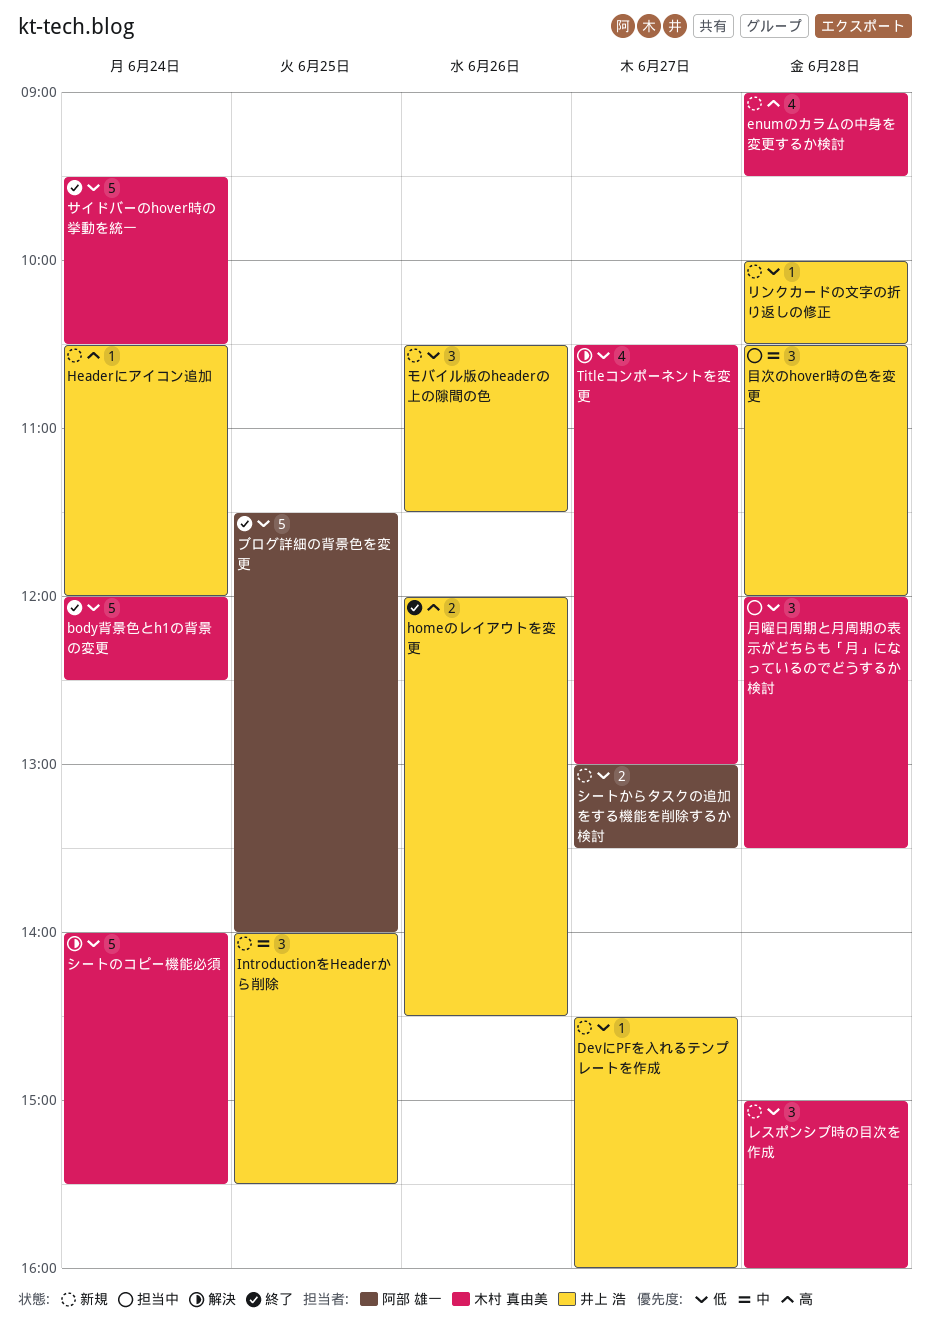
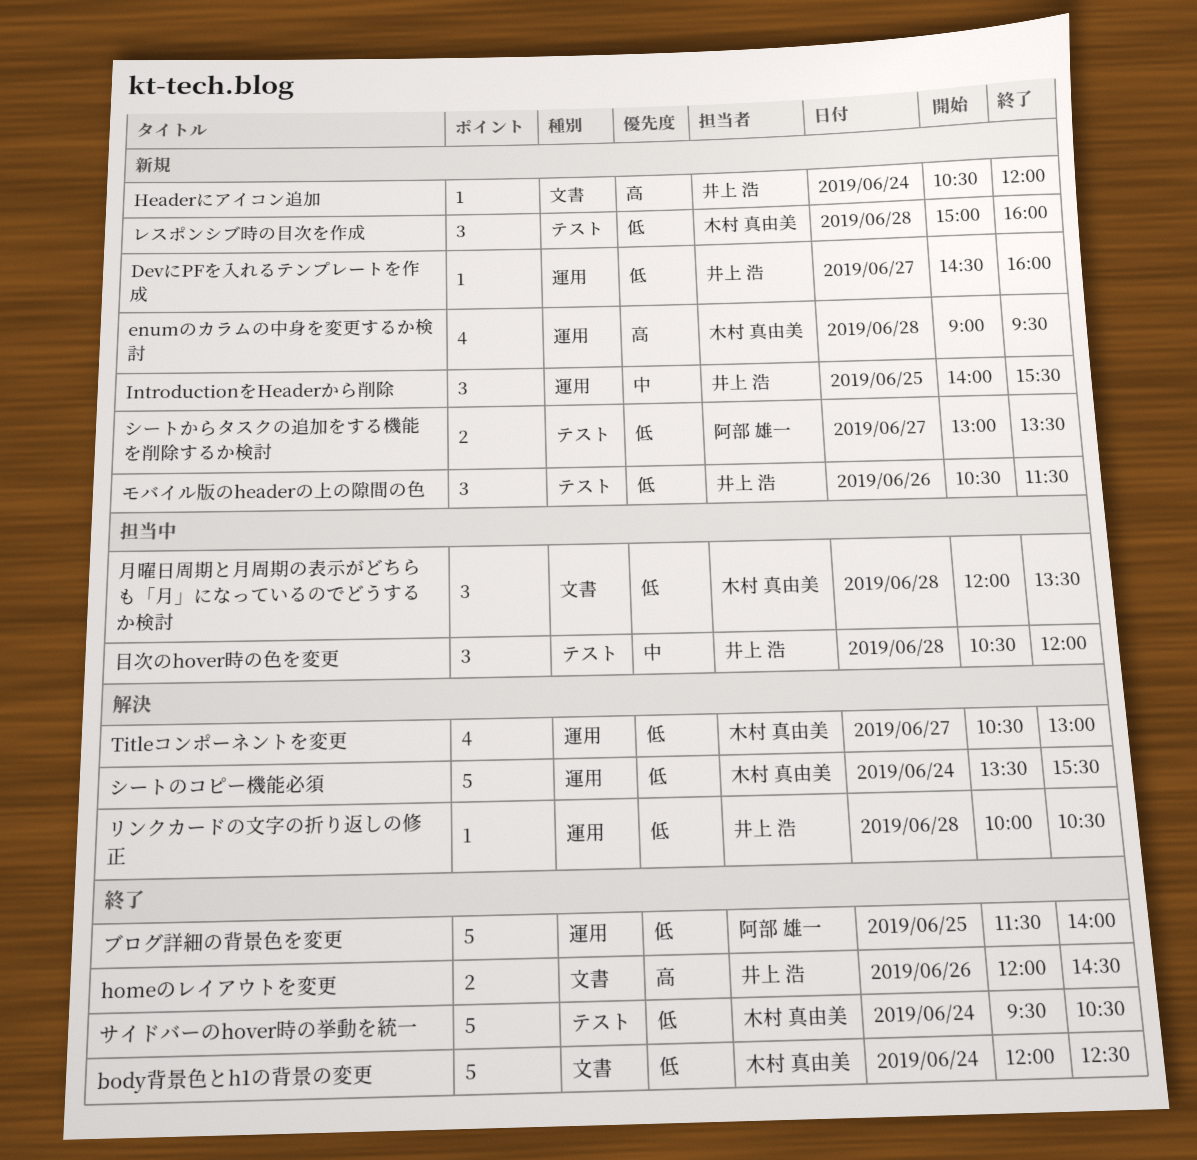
シートのコピー機能必須, begins: 14:00 -> 13:30
リンクカードの文字の折り返しの修正, status: 新規 -> 解決

